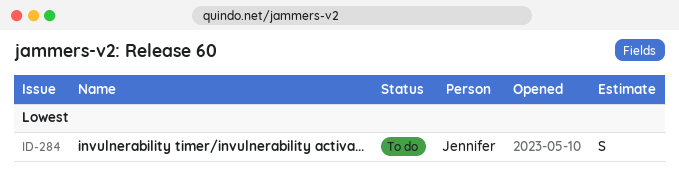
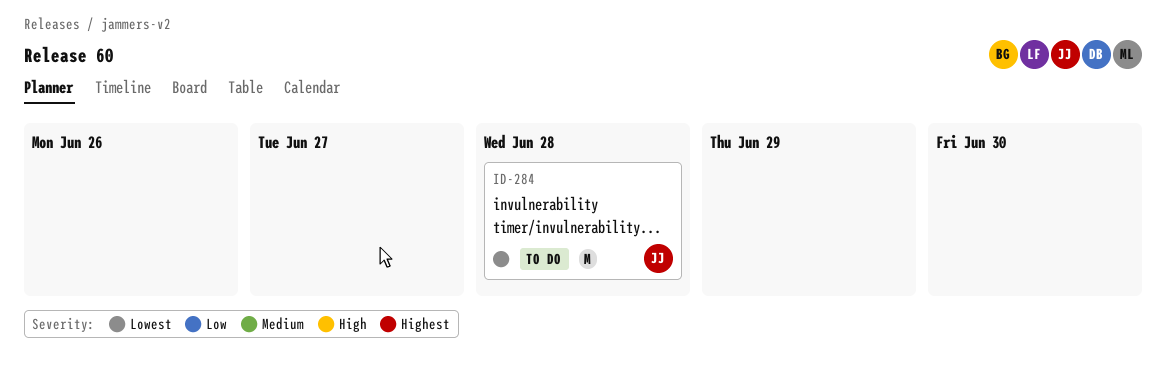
ID-284, estimate: S -> M

